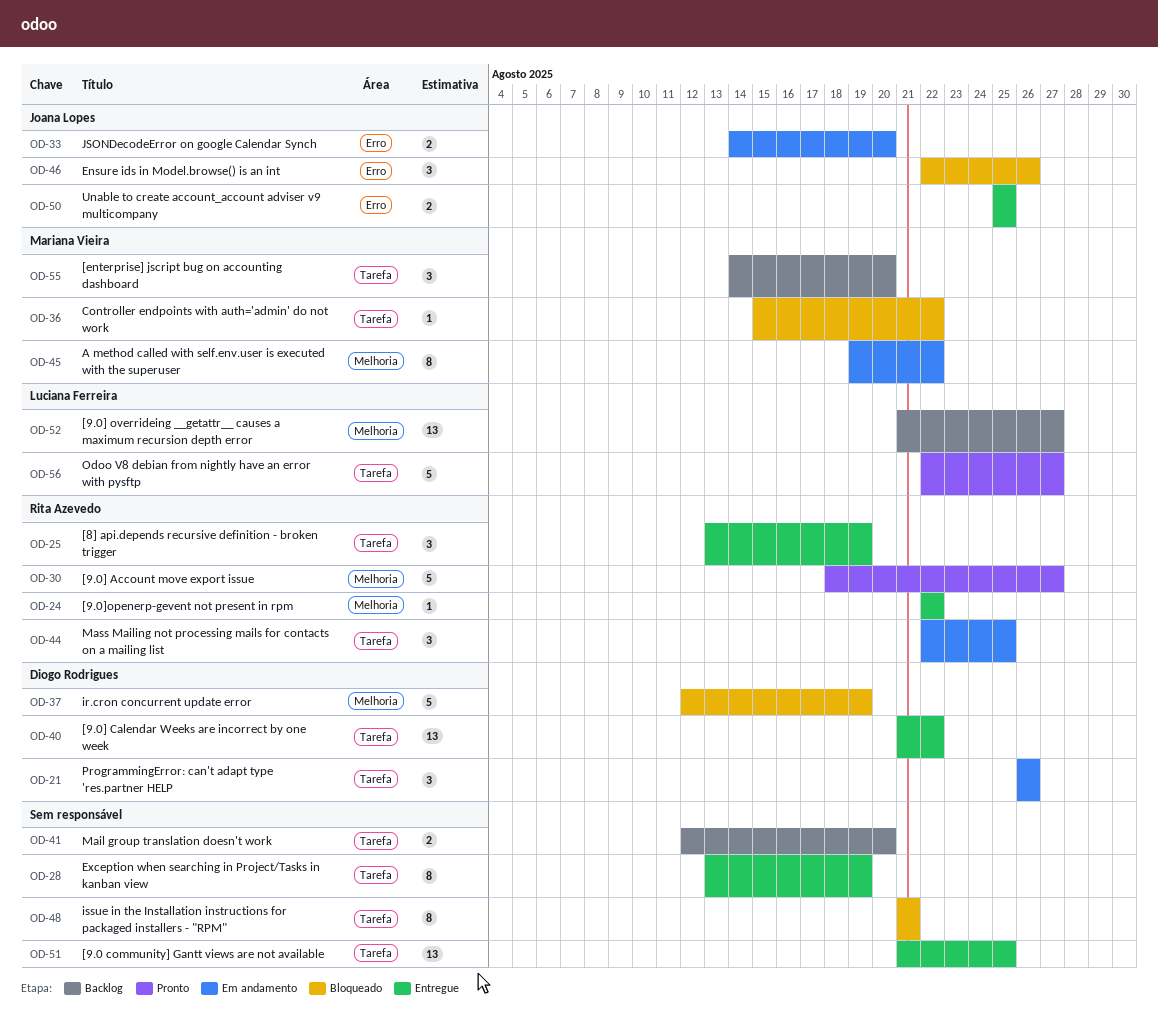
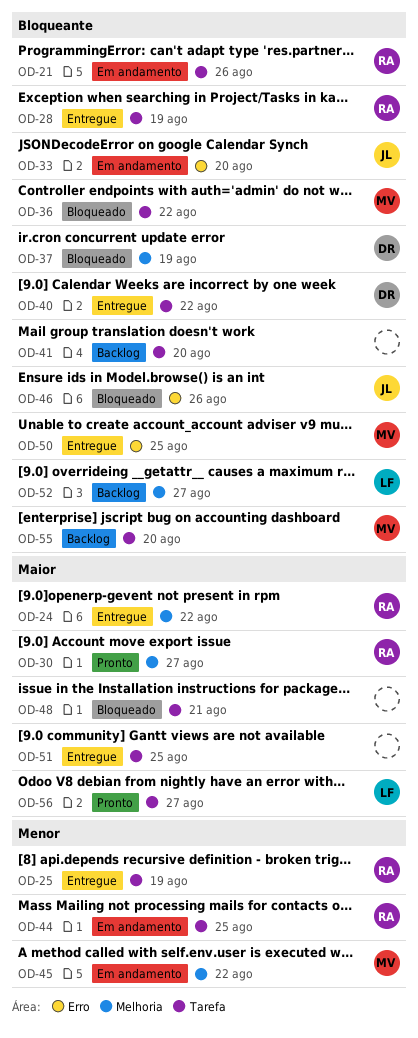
OD-21, owner: Diogo Rodrigues -> Rita Azevedo
OD-28, owner: none -> Rita Azevedo
OD-50, owner: Joana Lopes -> Mariana Vieira

